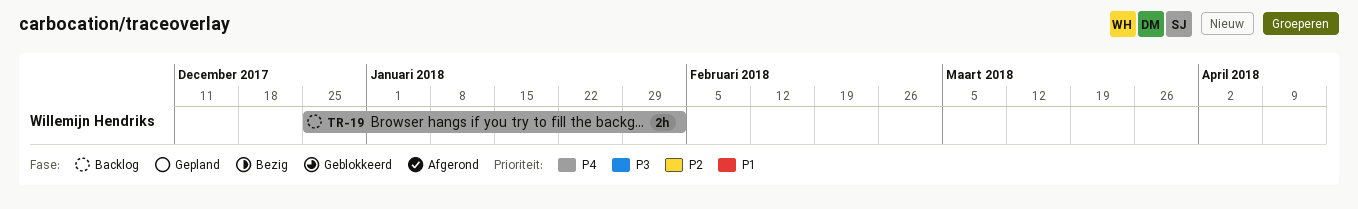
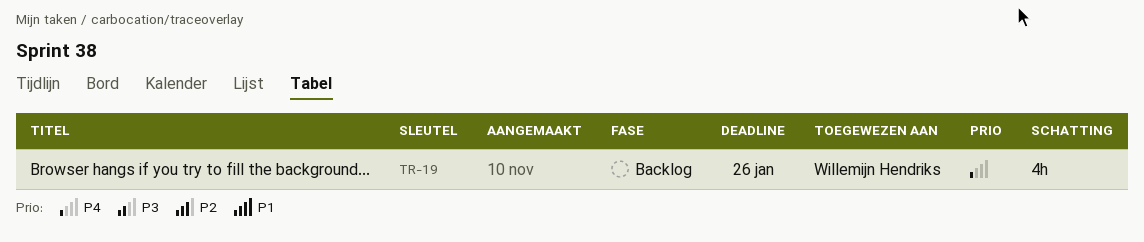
TR-19, estimate: 2h -> 4h
TR-19, due: Feb 2 -> Jan 26

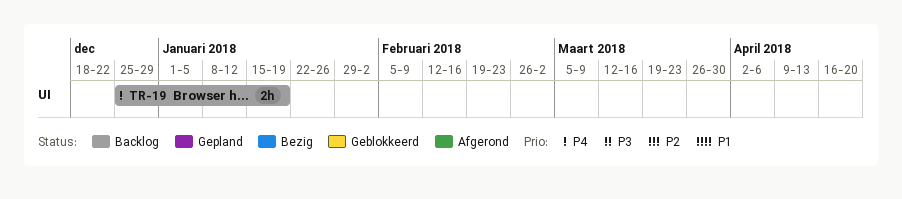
TR-19, estimate: 4h -> 2h
TR-19, due: Jan 26 -> Jan 19

